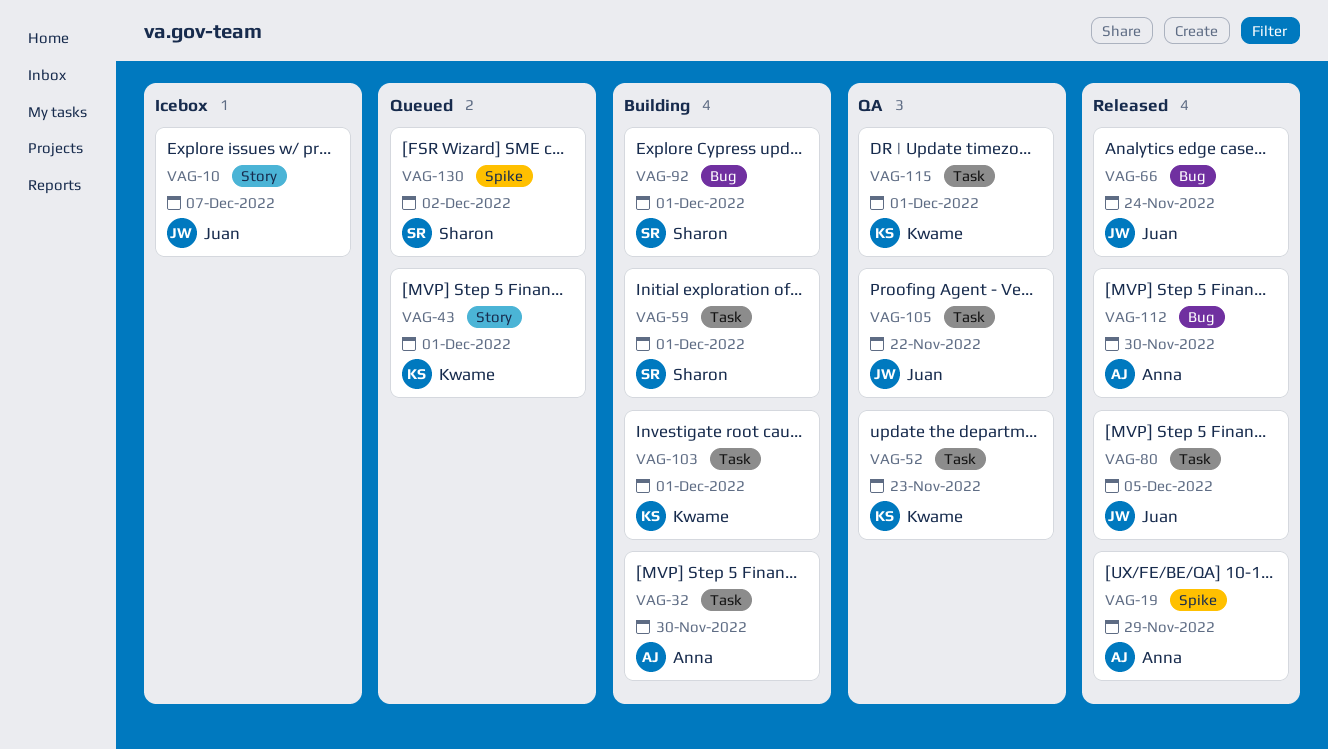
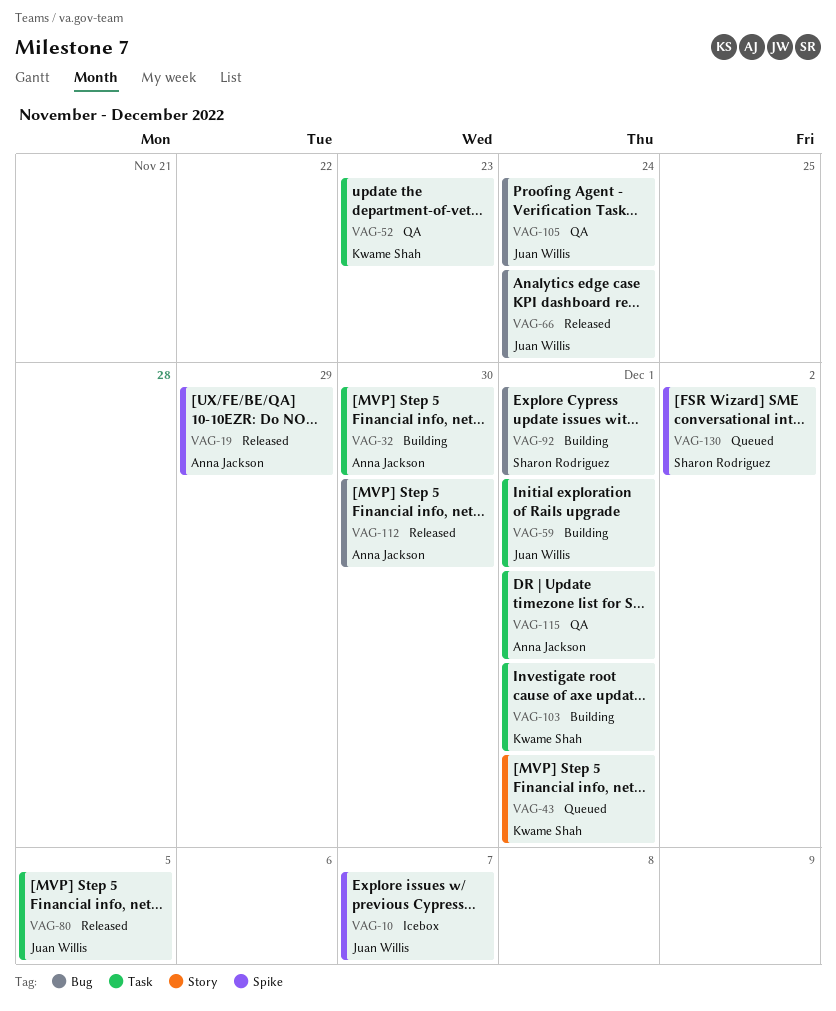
VAG-10, label: Story -> Spike
VAG-59, owner: Sharon Rodriguez -> Juan Willis
VAG-105, label: Task -> Bug
VAG-105, due: Nov 22 -> Nov 24
VAG-115, owner: Kwame Shah -> Anna Jackson

